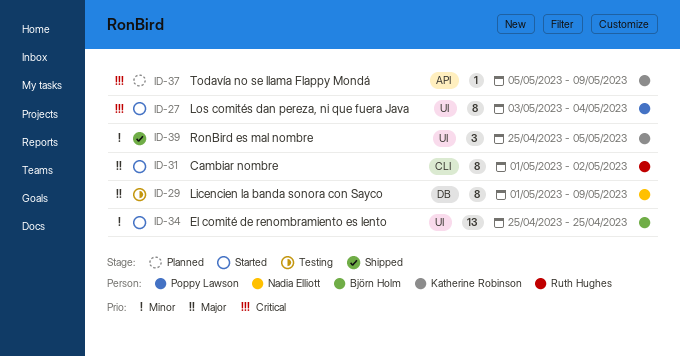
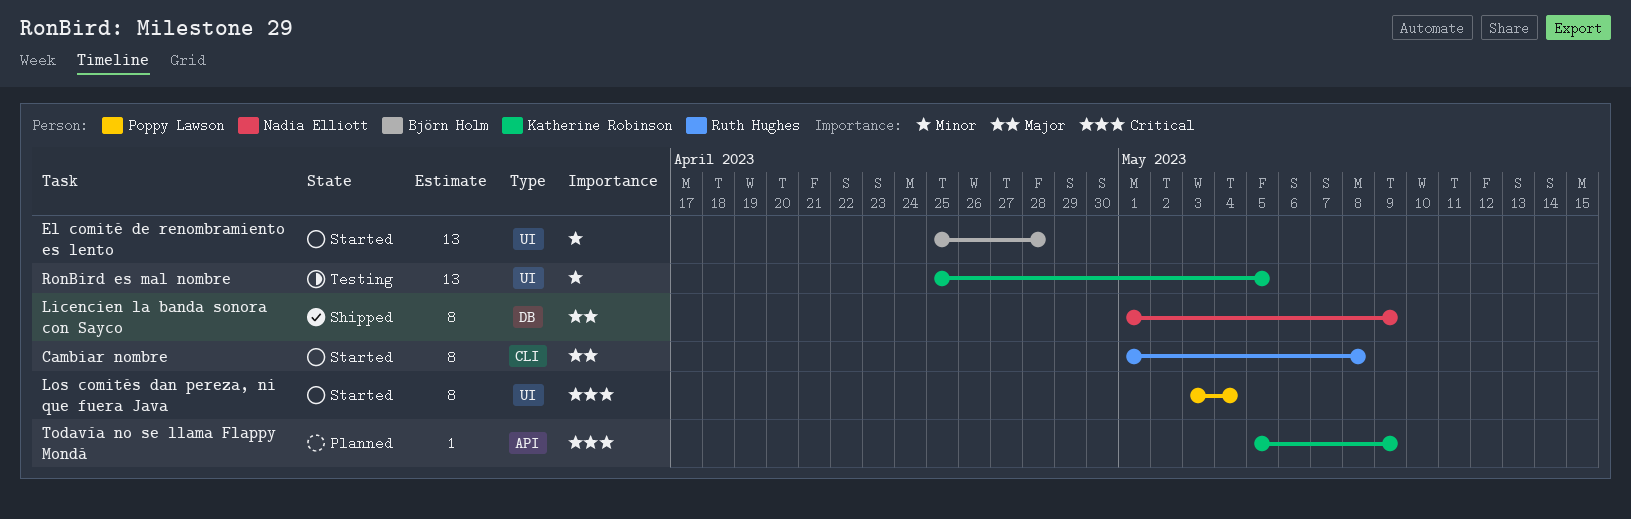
Cambiar nombre, due: May 2 -> May 8
El comité de renombramiento es lento, due: Apr 25 -> Apr 28
Licencien la banda sonora con Sayco, status: Testing -> Shipped
RonBird es mal nombre, status: Shipped -> Testing
RonBird es mal nombre, estimate: 3 -> 13

